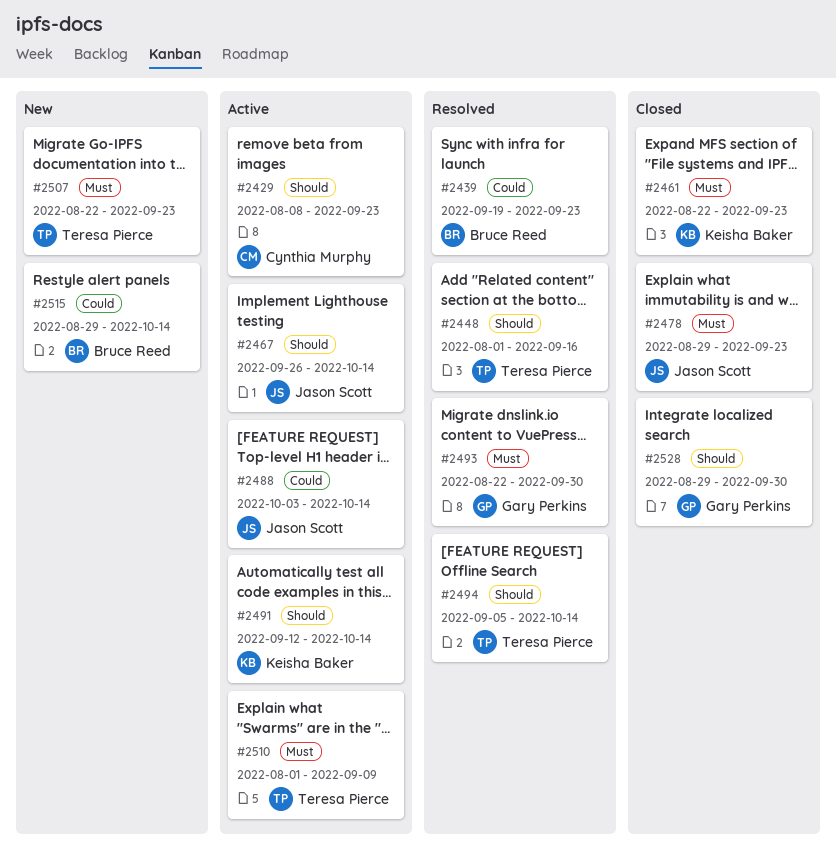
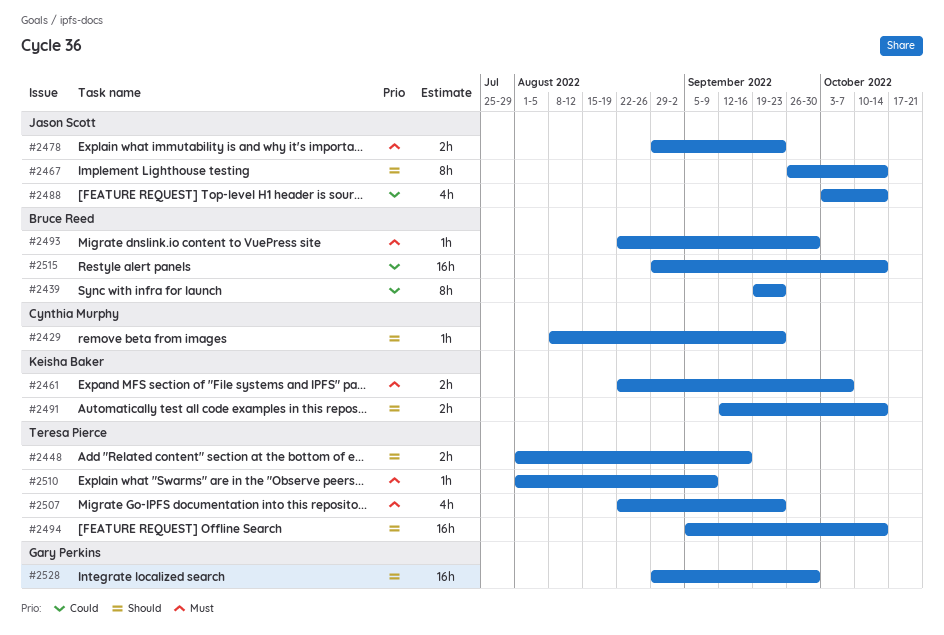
#2461, due: Sep 23 -> Oct 7
#2493, owner: Gary Perkins -> Bruce Reed

